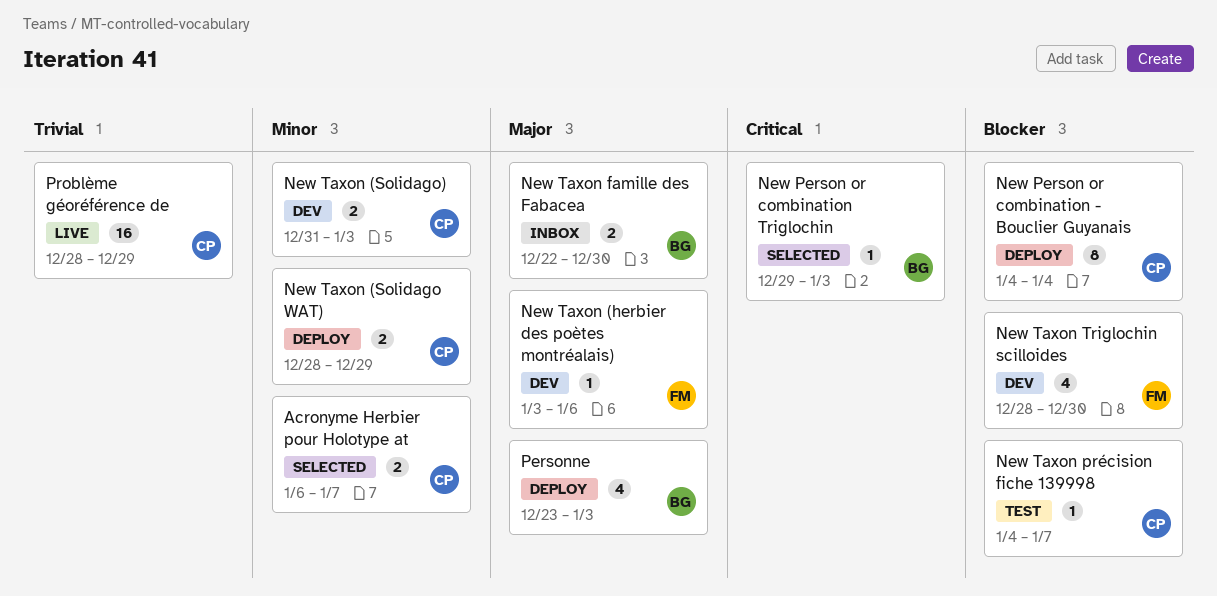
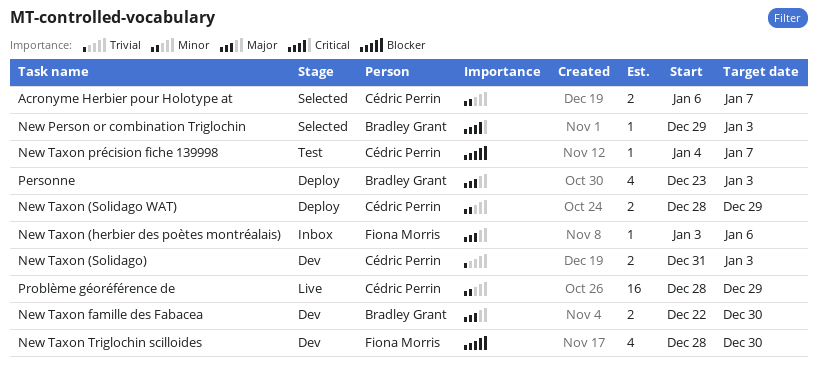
New Person or combination - Bouclier Guyanais: present -> none
New Taxon (herbier des poètes montréalais), status: Dev -> Inbox
New Taxon (Solidago), priority: Minor -> Trivial
New Taxon famille des Fabacea, status: Inbox -> Dev
Problème géoréférence de, priority: Trivial -> Minor

